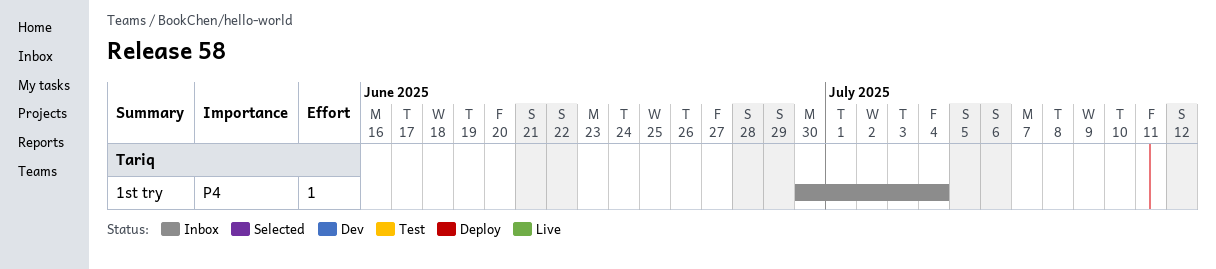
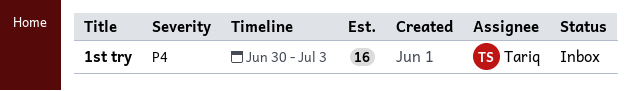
1st try, estimate: 1 -> 16
1st try, due: Jul 4 -> Jul 3

